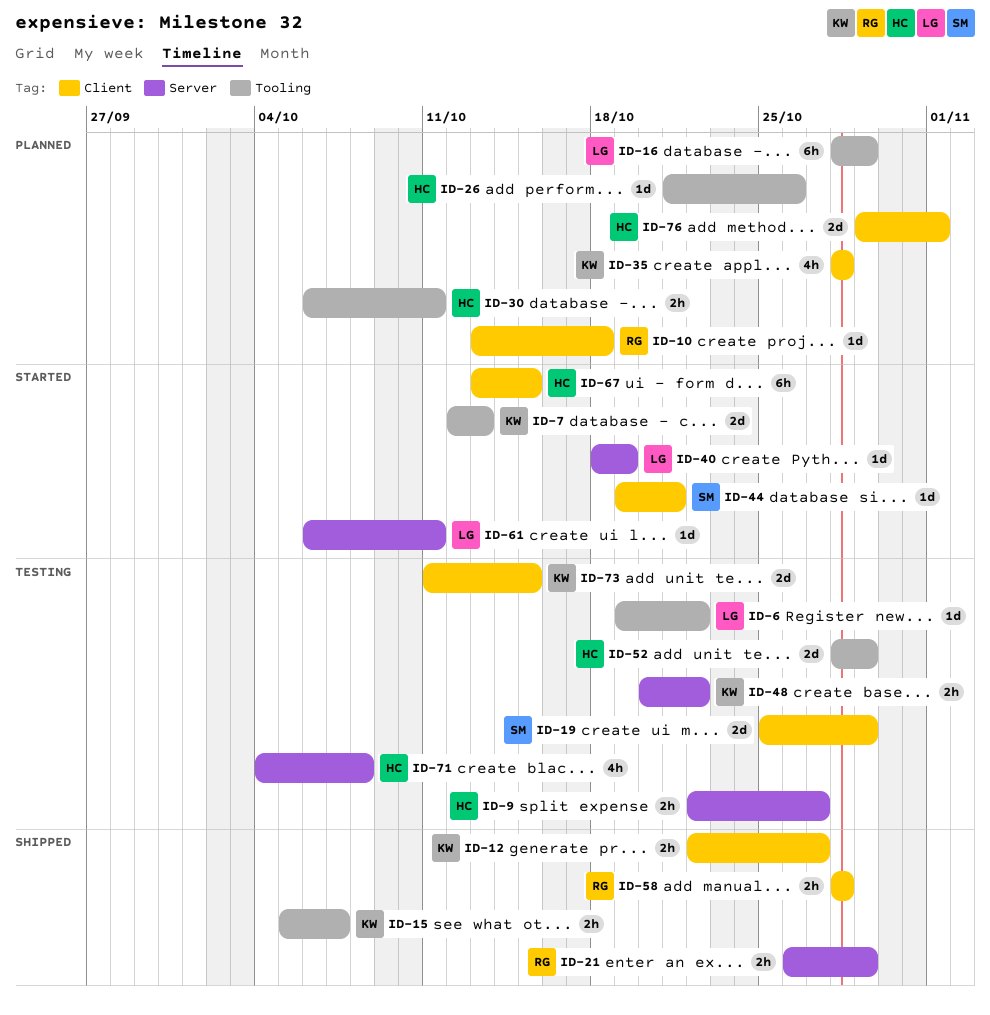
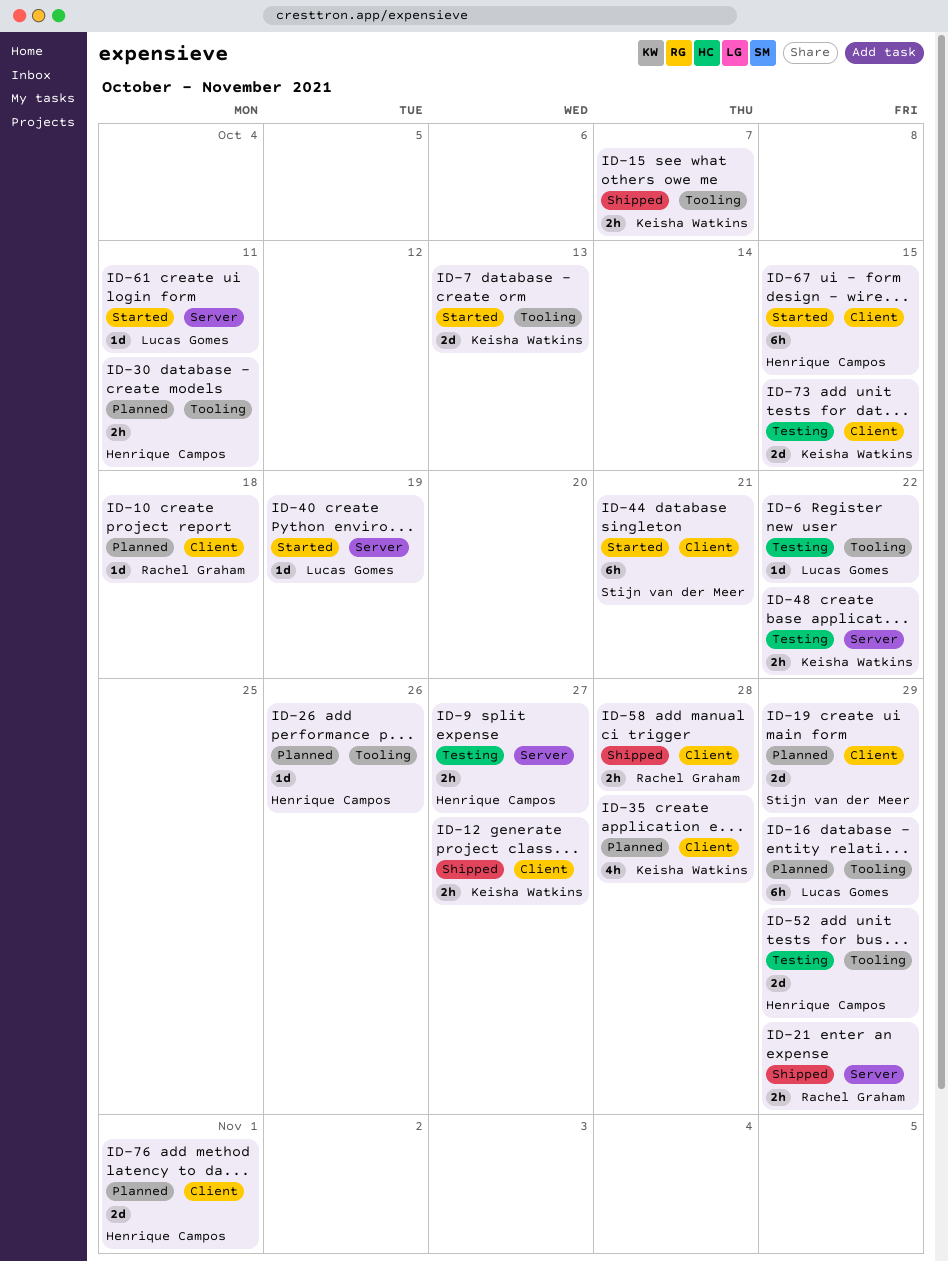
ID-19, status: Testing -> Planned
ID-44, estimate: 1d -> 6h
ID-71: present -> none

